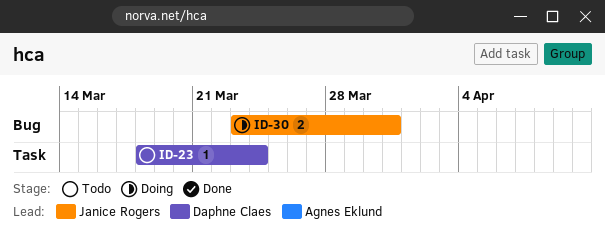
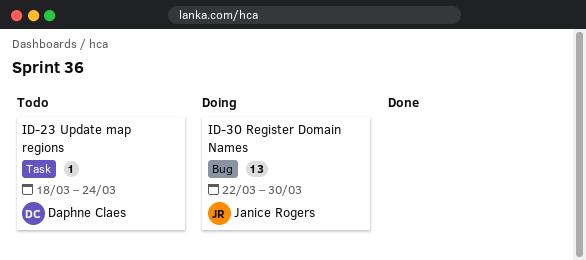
ID-30, estimate: 2 -> 13
ID-30, start: Mar 23 -> Mar 22
ID-30, due: Mar 31 -> Mar 30

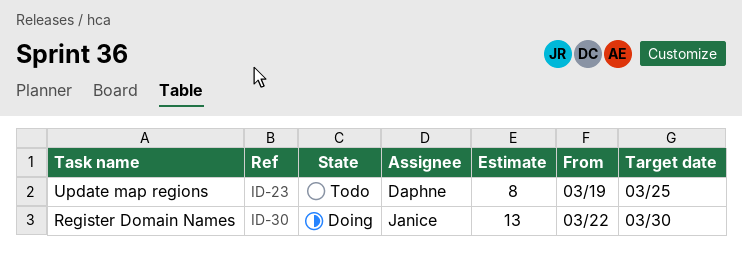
ID-23, estimate: 1 -> 8
ID-23, start: Mar 18 -> Mar 19
ID-23, due: Mar 24 -> Mar 25

